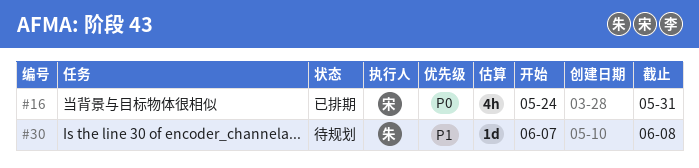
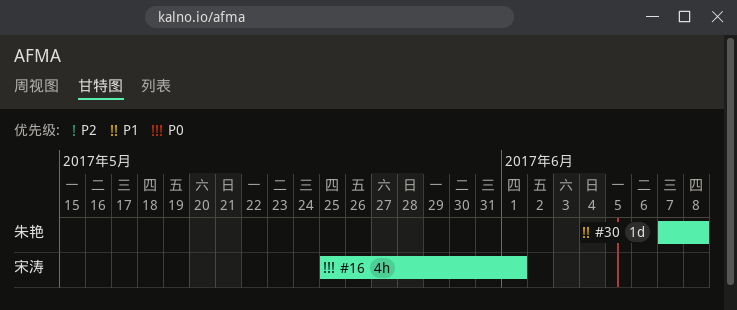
#16, start: May 24 -> May 25
#16, due: May 31 -> Jun 1

